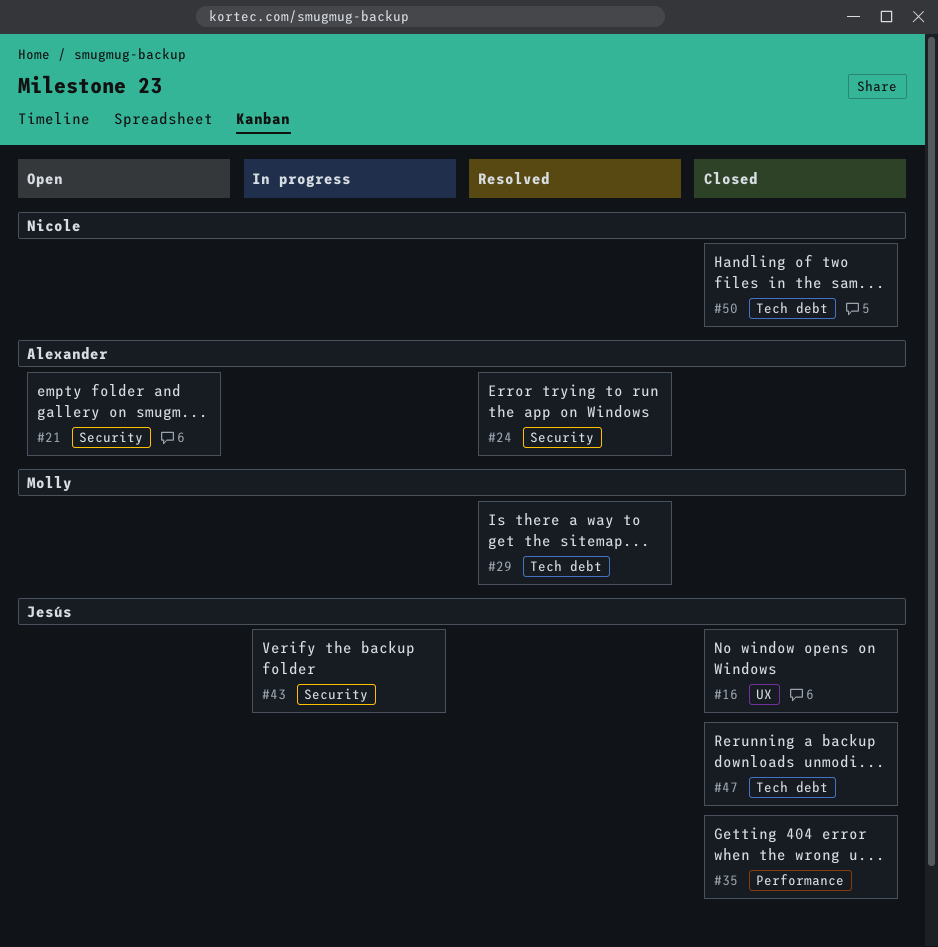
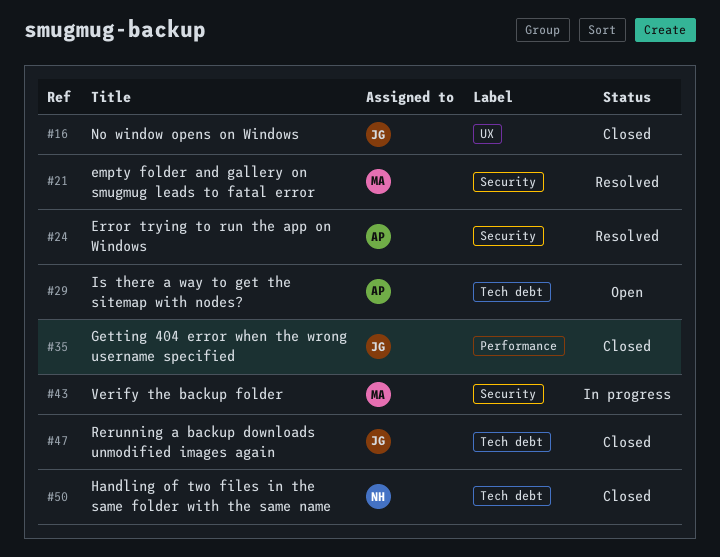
#21, status: Open -> Resolved
#21, owner: Alexander -> Molly
#29, status: Resolved -> Open
#29, owner: Molly -> Alexander
#43, owner: Jesús -> Molly

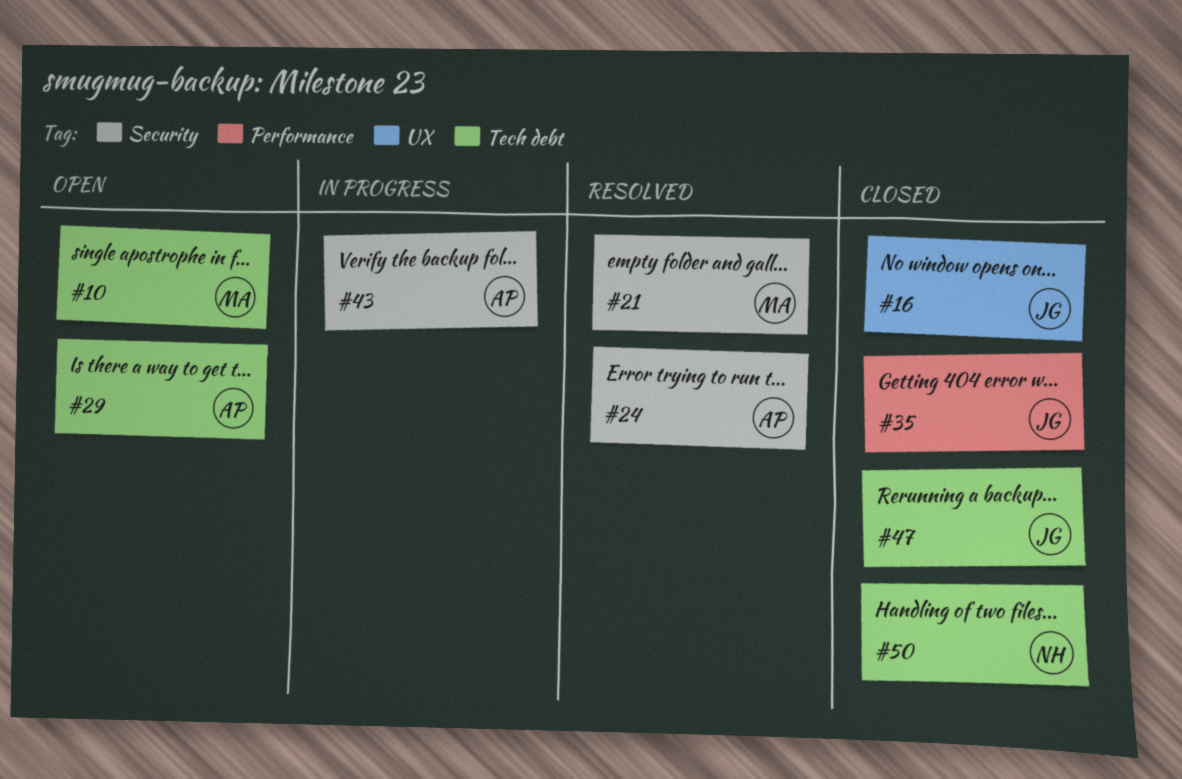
#10: none -> present
#43, owner: MA -> AP

